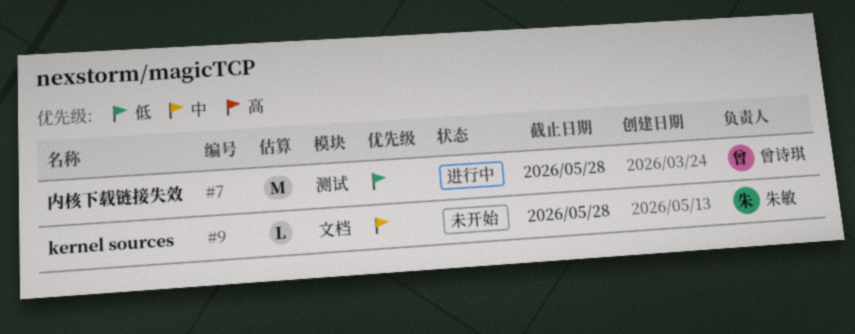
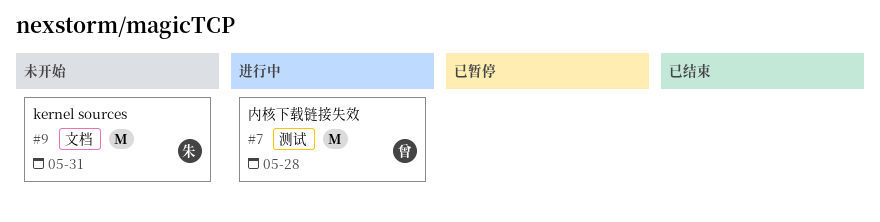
#9, estimate: L -> M
#9, due: May 28 -> May 31

